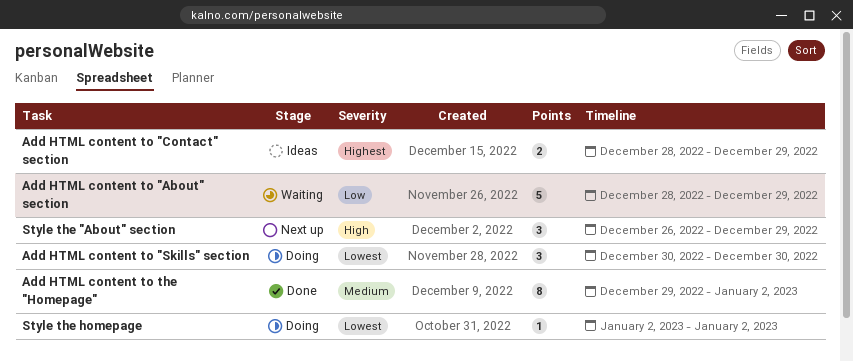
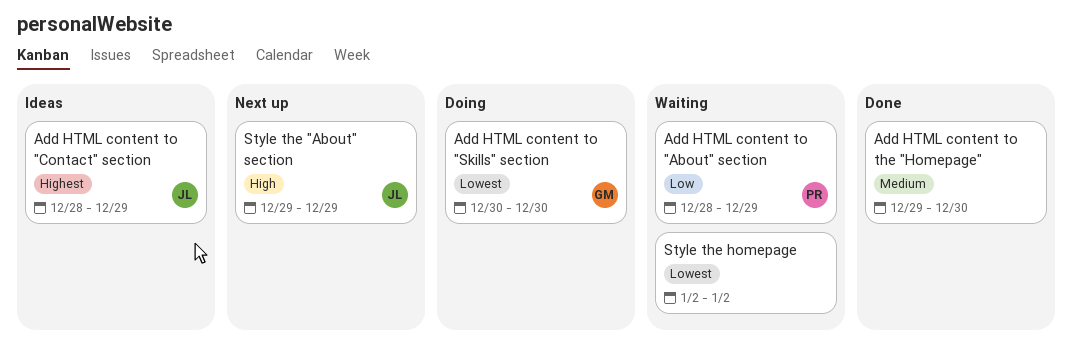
Add HTML content to the "Homepage", due: Jan 2 -> Dec 30
Style the "About" section, start: Dec 26 -> Dec 29
Style the homepage, status: Doing -> Waiting

